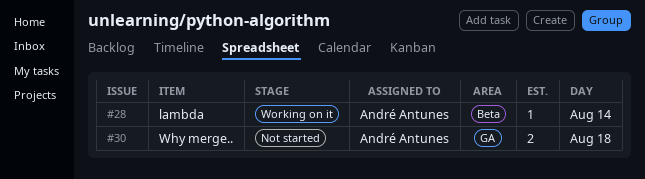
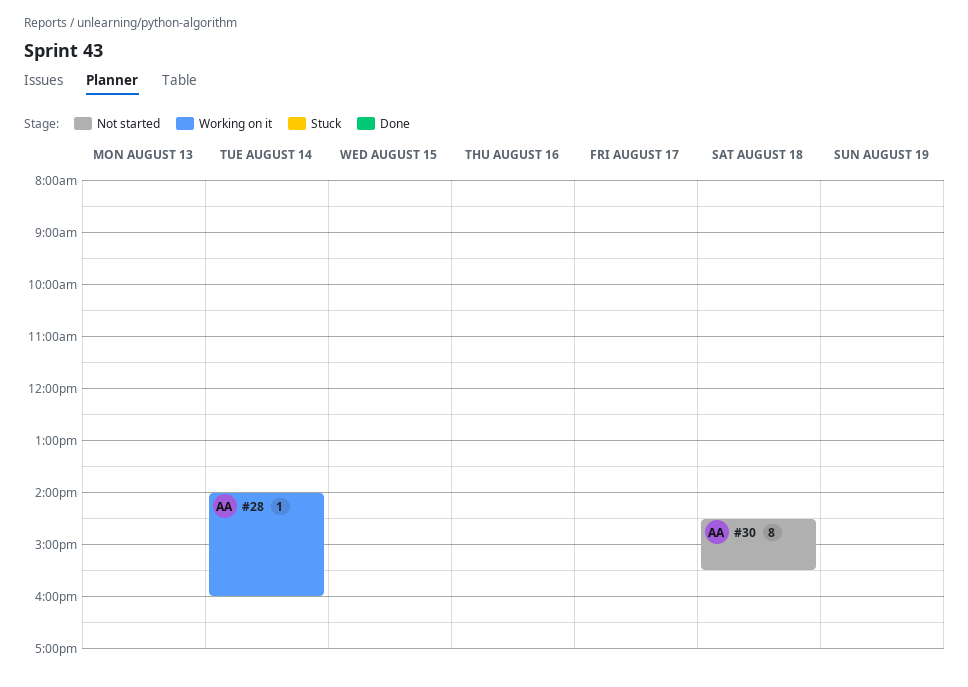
#30, estimate: 2 -> 8

